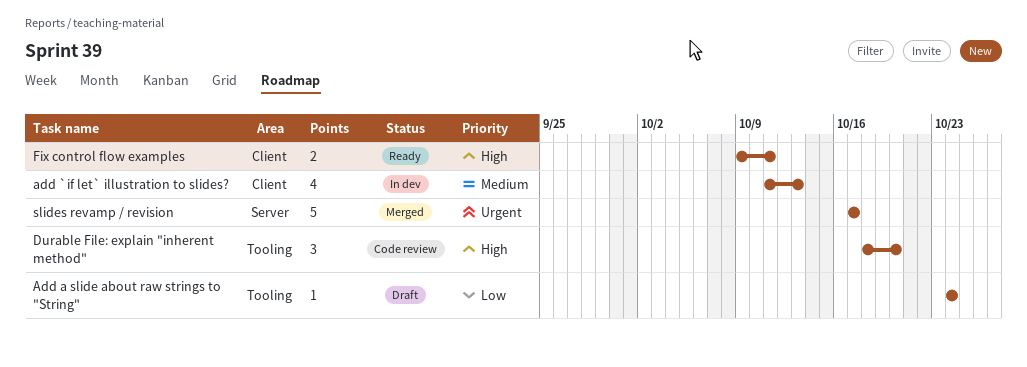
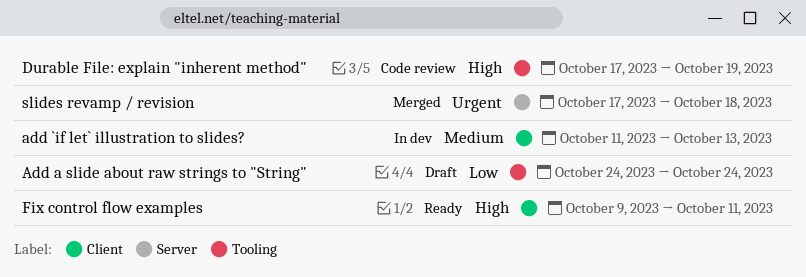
Durable File: explain "inherent method", start: Oct 18 -> Oct 17
Durable File: explain "inherent method", due: Oct 20 -> Oct 19
slides revamp / revision, due: Oct 17 -> Oct 18

